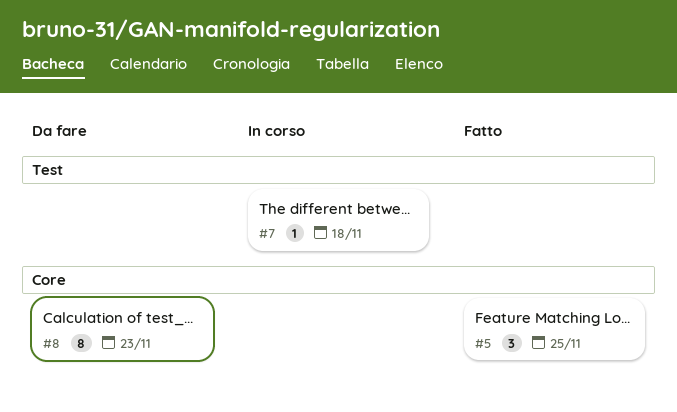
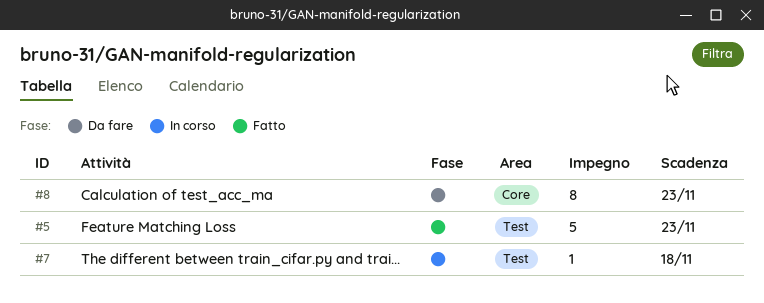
#5, label: Core -> Test
#5, estimate: 3 -> 5
#5, due: Nov 25 -> Nov 23

